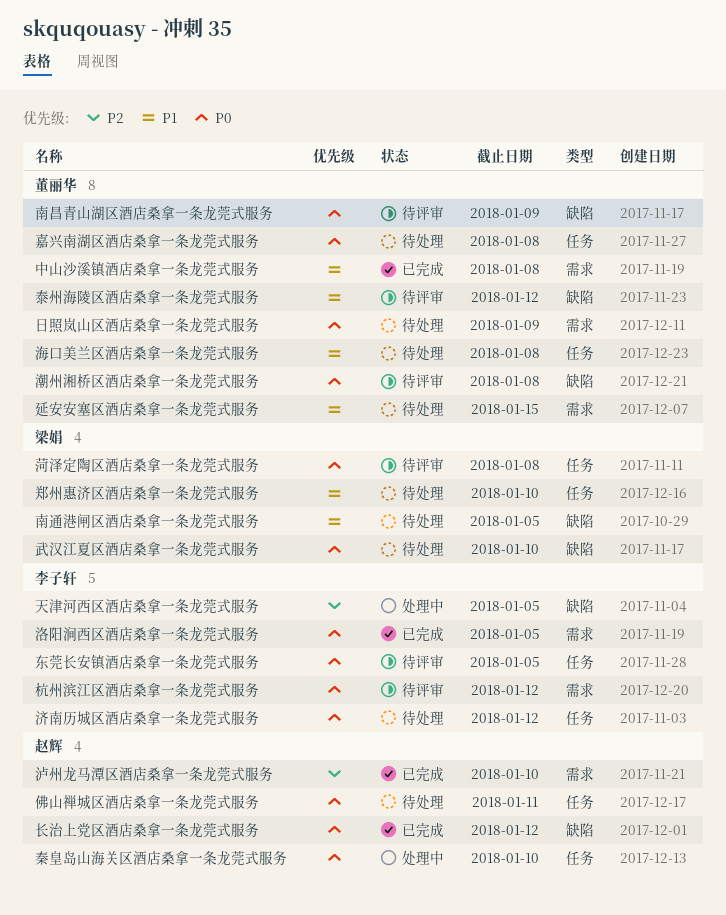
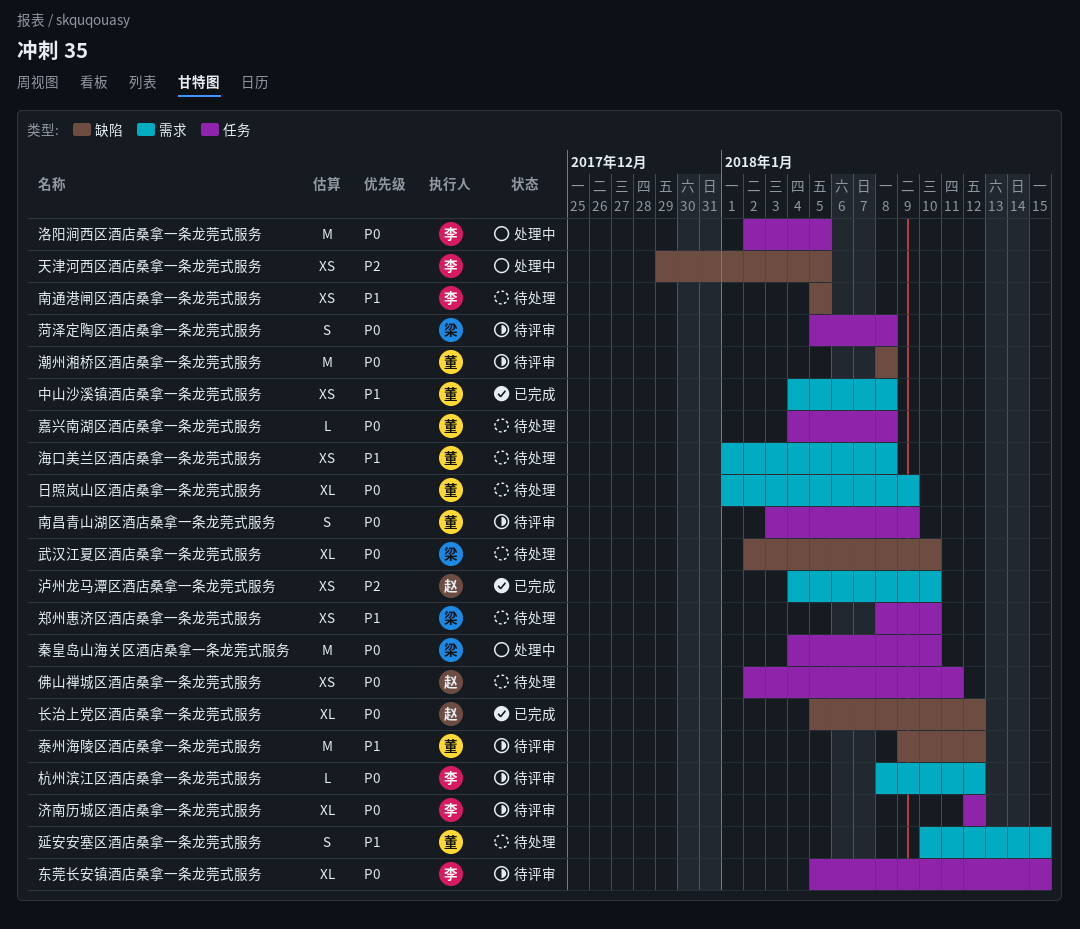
东莞长安镇酒店桑拿一条龙莞式服务, due: Jan 5 -> Jan 15
南昌青山湖区酒店桑拿一条龙莞式服务, label: 缺陷 -> 任务
南通港闸区酒店桑拿一条龙莞式服务, owner: 梁娟 -> 李子轩
洛阳涧西区酒店桑拿一条龙莞式服务, status: 已完成 -> 处理中
洛阳涧西区酒店桑拿一条龙莞式服务, label: 需求 -> 任务
济南历城区酒店桑拿一条龙莞式服务, status: 待处理 -> 待评审
海口美兰区酒店桑拿一条龙莞式服务, label: 任务 -> 需求
秦皇岛山海关区酒店桑拿一条龙莞式服务, owner: 赵辉 -> 梁娟

